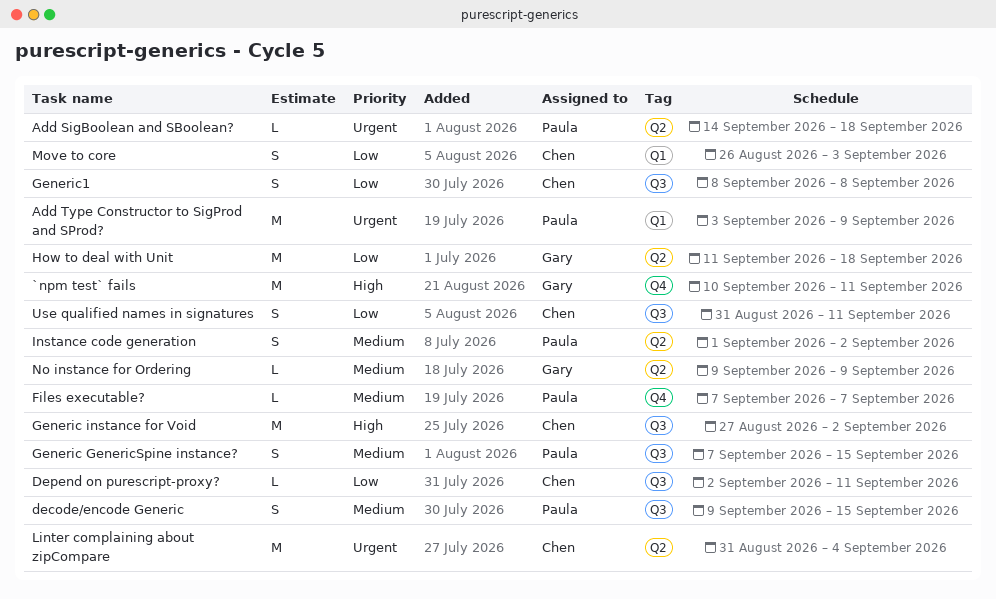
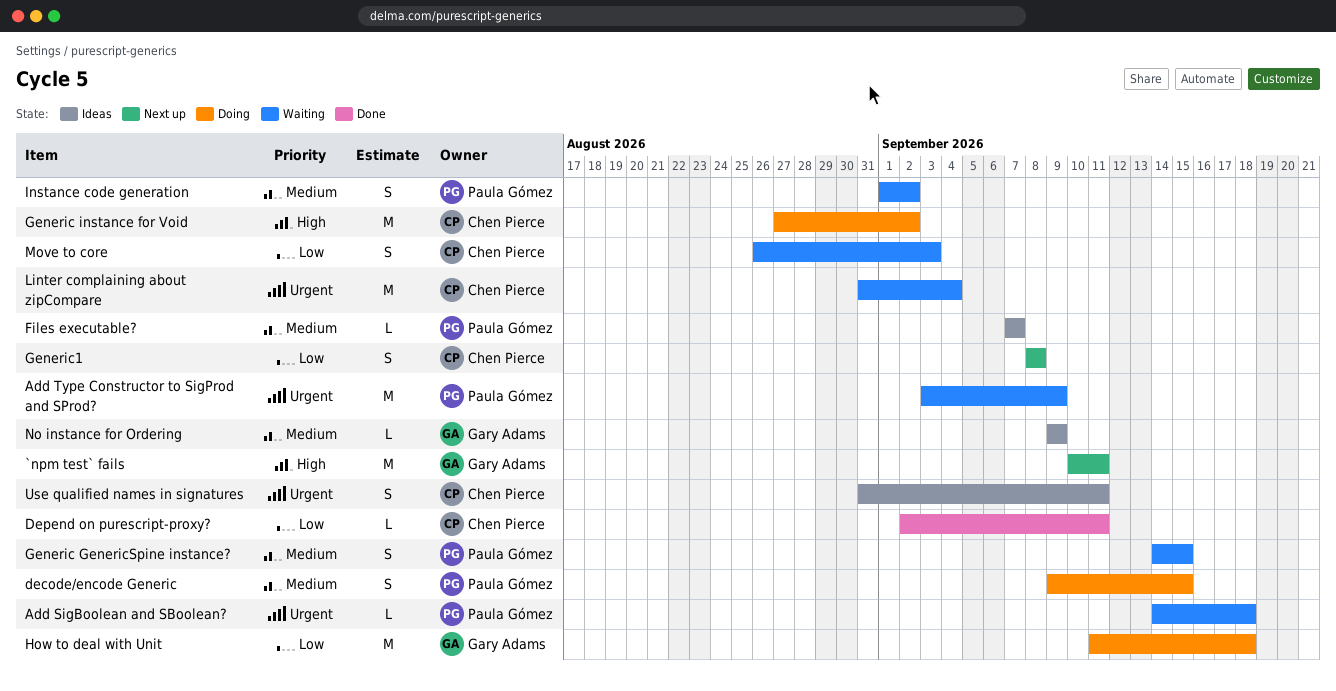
Generic GenericSpine instance?, start: Sep 7 -> Sep 14
Use qualified names in signatures, priority: Low -> Urgent

